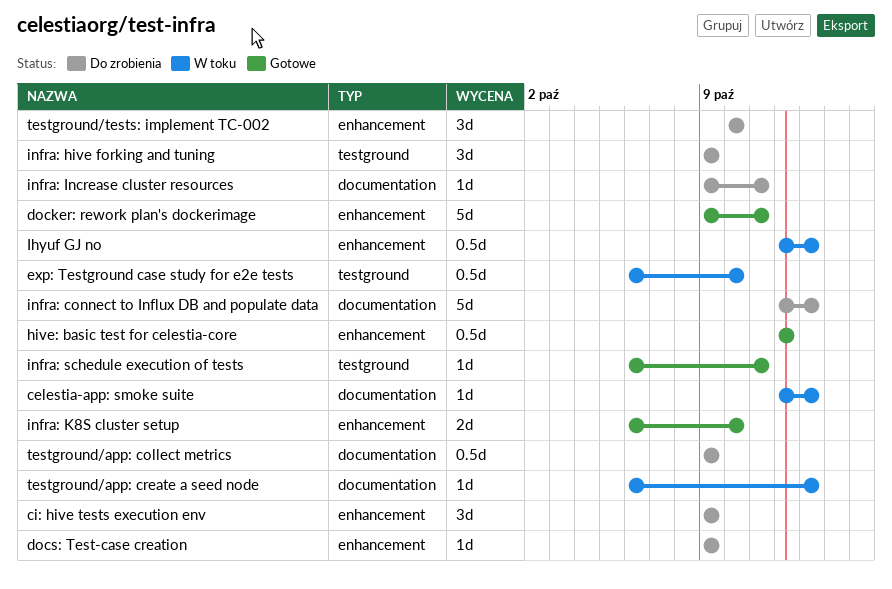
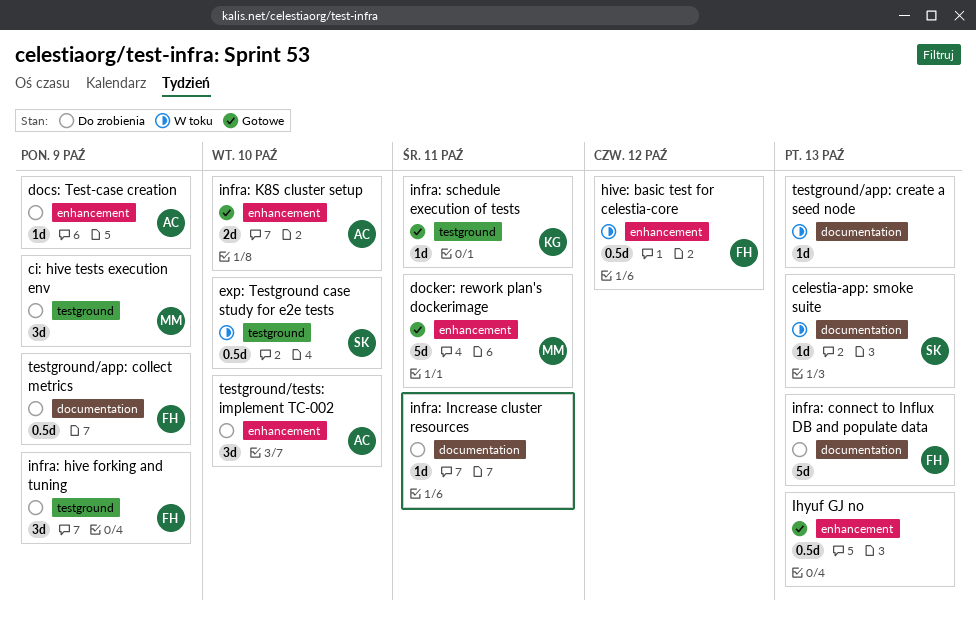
ci: hive tests execution env, label: enhancement -> testground
hive: basic test for celestia-core, status: Gotowe -> W toku
Ihyuf GJ no, status: W toku -> Gotowe

